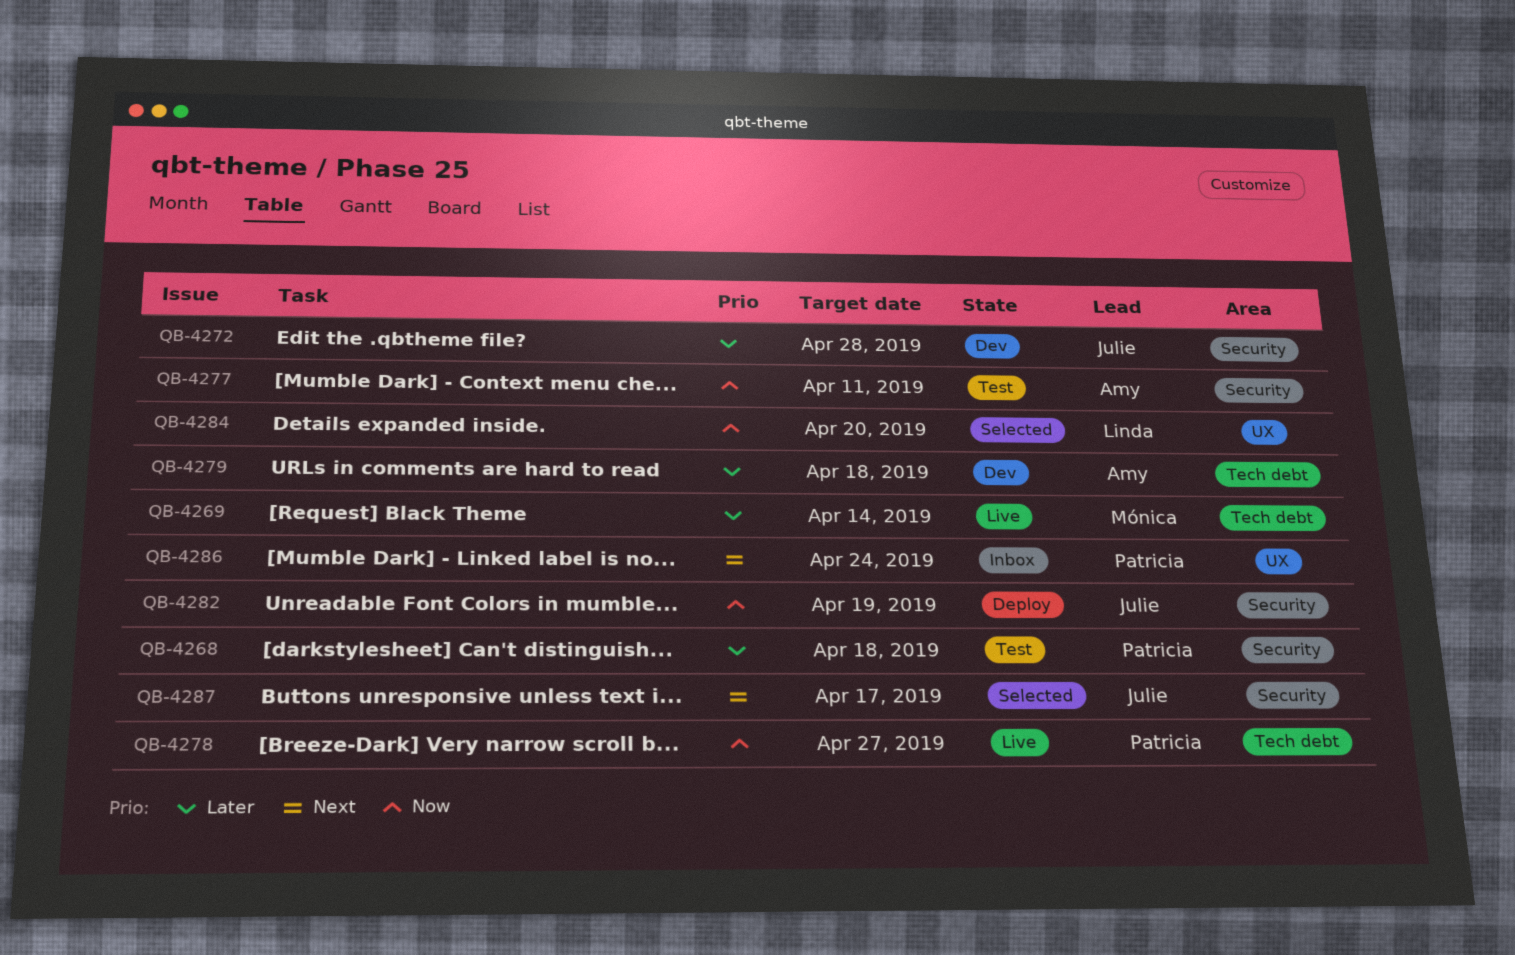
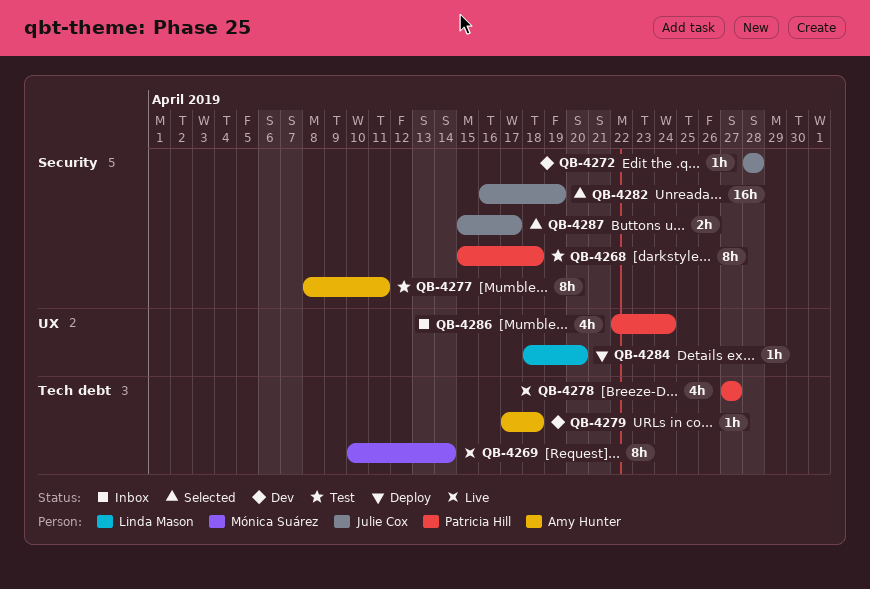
QB-4282, status: Deploy -> Selected
QB-4284, status: Selected -> Deploy

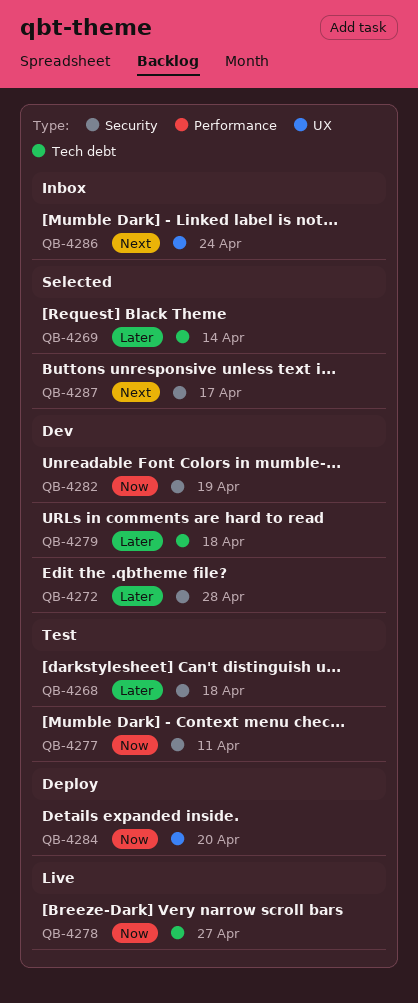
QB-4269, status: Live -> Selected
QB-4282, status: Selected -> Dev

